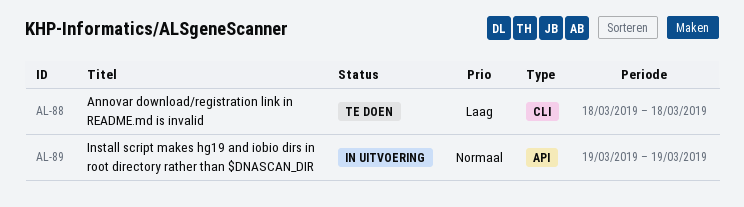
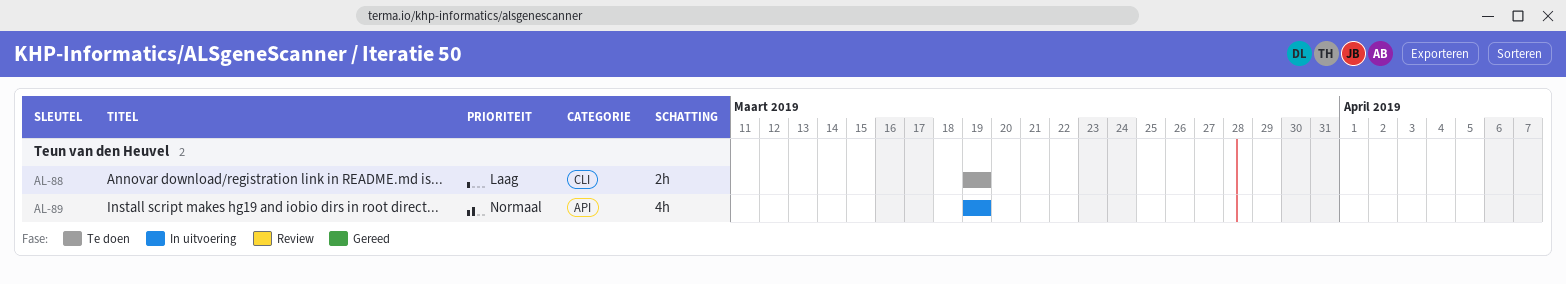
AL-88, start: Mar 18 -> Mar 19
AL-88, due: Mar 18 -> Mar 19

